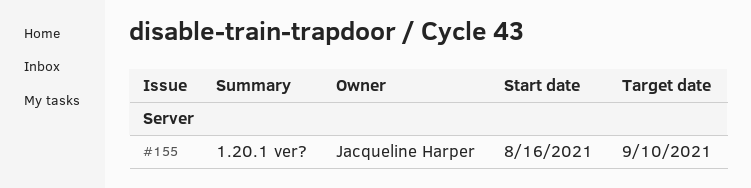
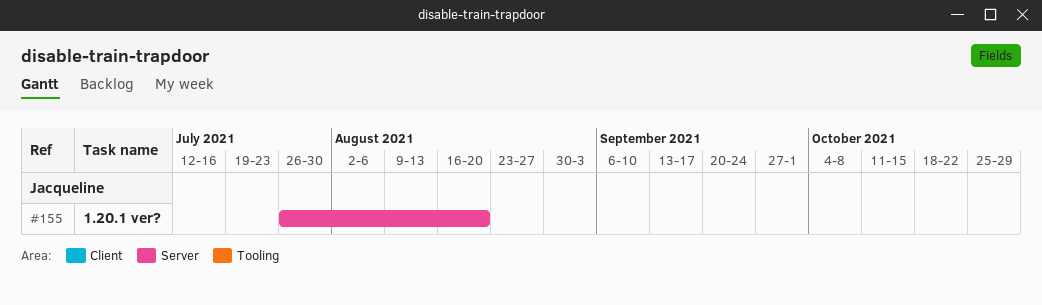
#155, start: Aug 16 -> Jul 26
#155, due: Sep 10 -> Aug 20

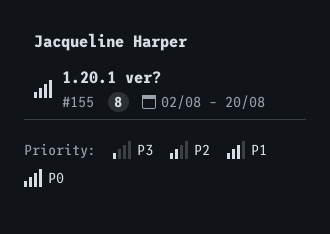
#155, start: Jul 26 -> Aug 2

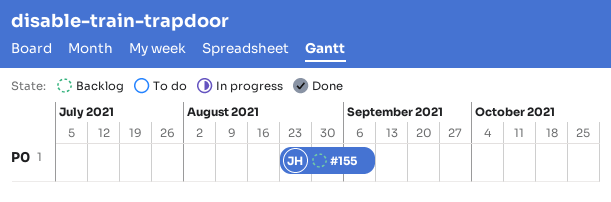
#155, start: Aug 2 -> Aug 23
#155, due: Aug 20 -> Sep 10

